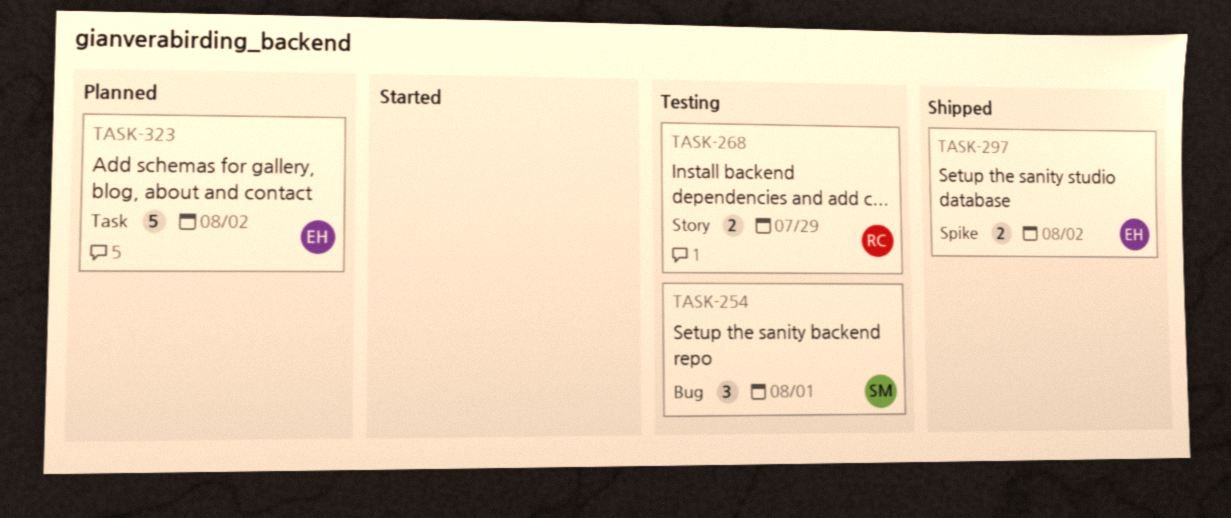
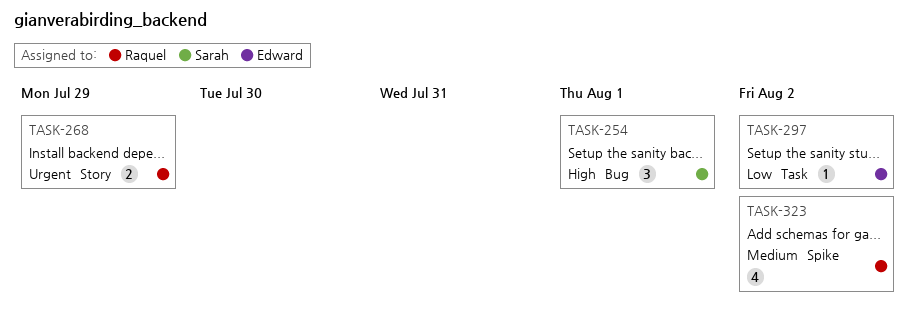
TASK-297, label: Spike -> Task
TASK-297, estimate: 2 -> 1
TASK-323, owner: Edward -> Raquel
TASK-323, label: Task -> Spike
TASK-323, estimate: 5 -> 4

